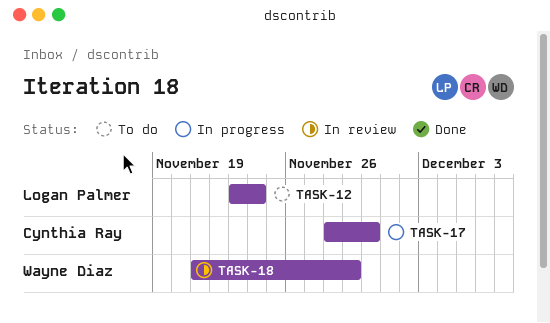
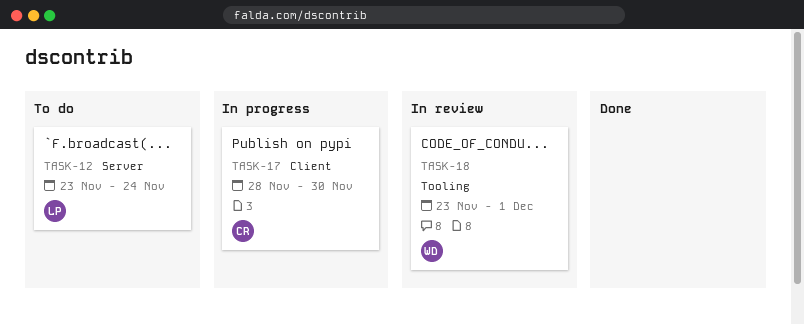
TASK-18, start: Nov 21 -> Nov 23
TASK-18, due: Nov 29 -> Dec 1

